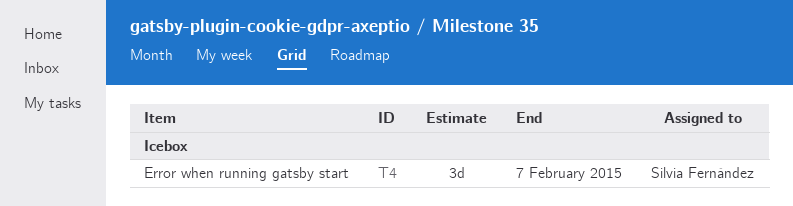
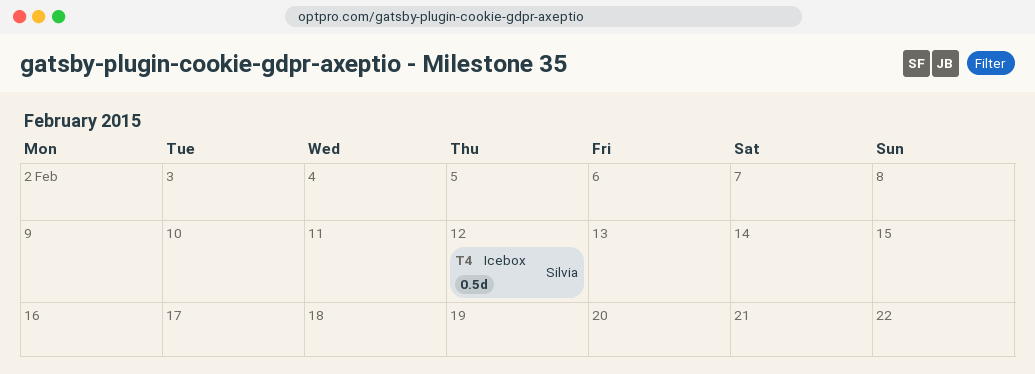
T4, estimate: 3d -> 0.5d
T4, due: Feb 7 -> Feb 12

